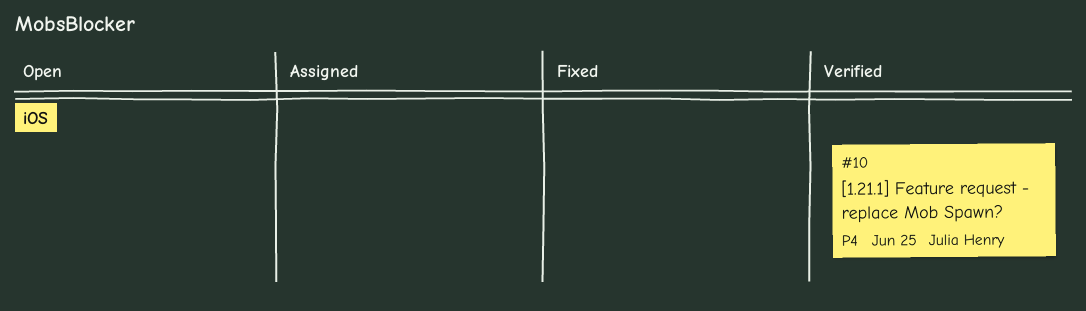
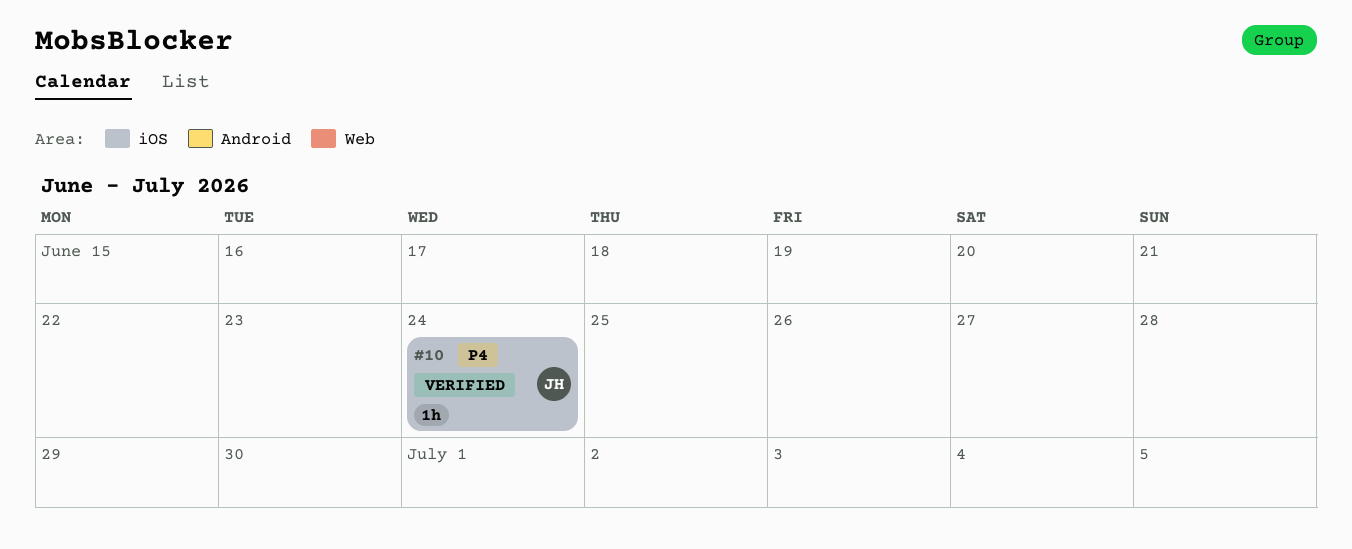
#10, due: Jun 25 -> Jun 24

